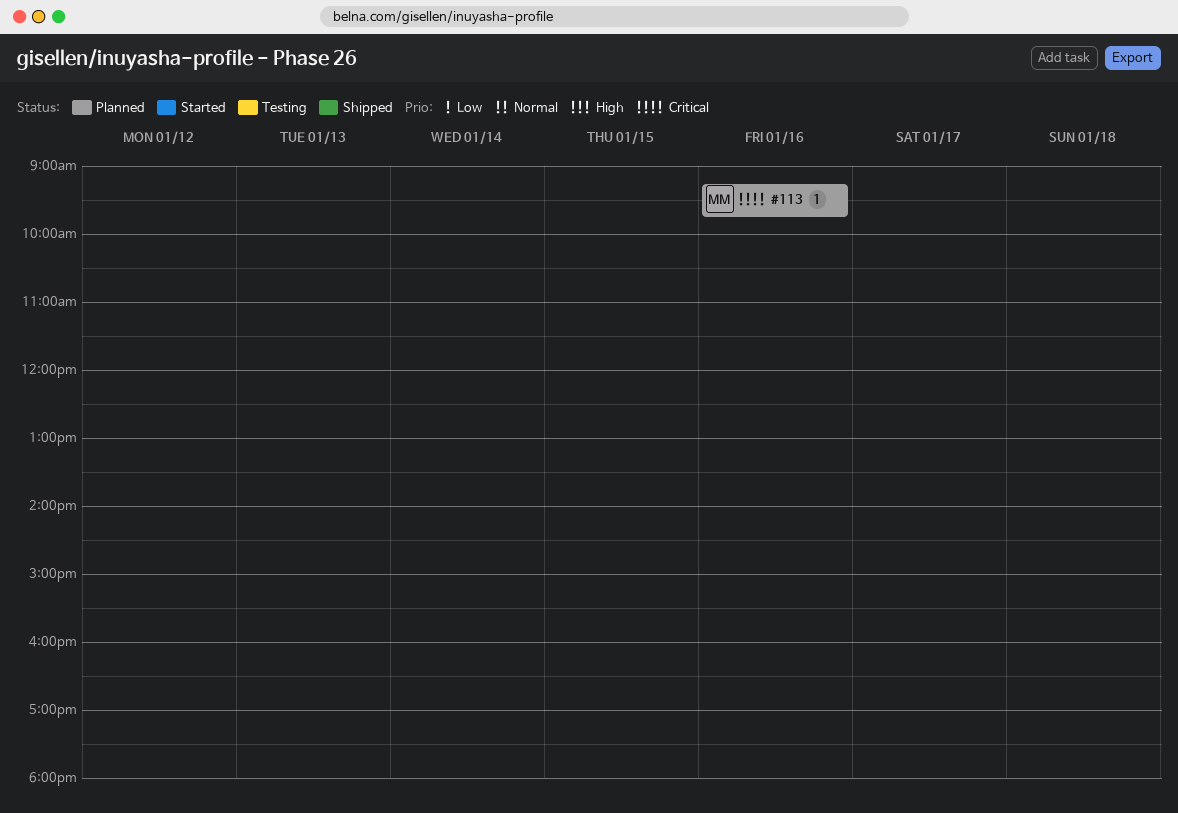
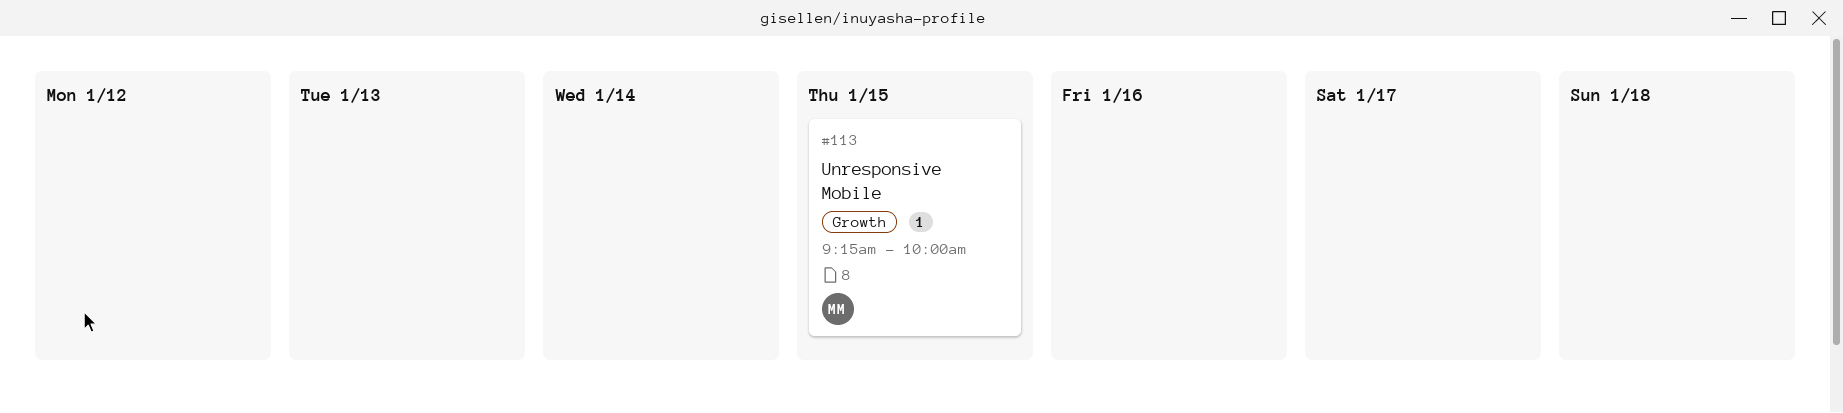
#113, day: Jan 16 -> Jan 15
#113, ends: 09:45 -> 10:00

